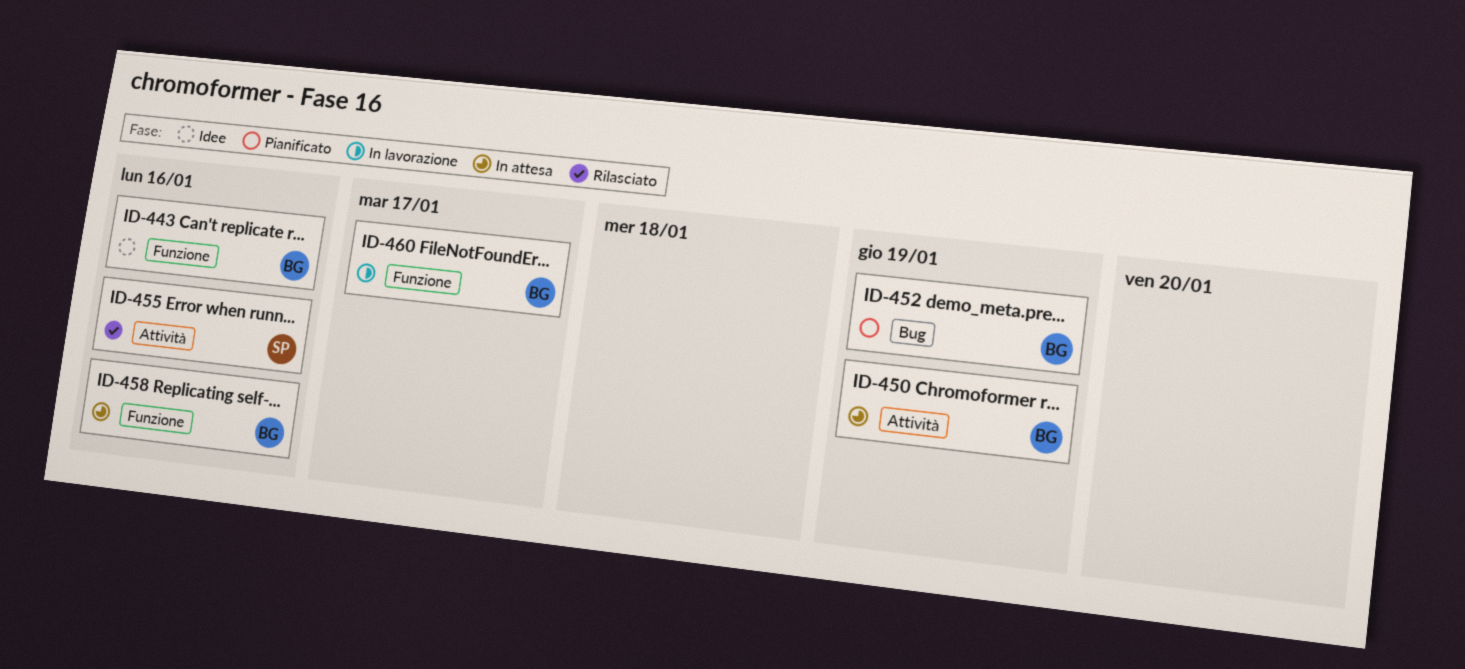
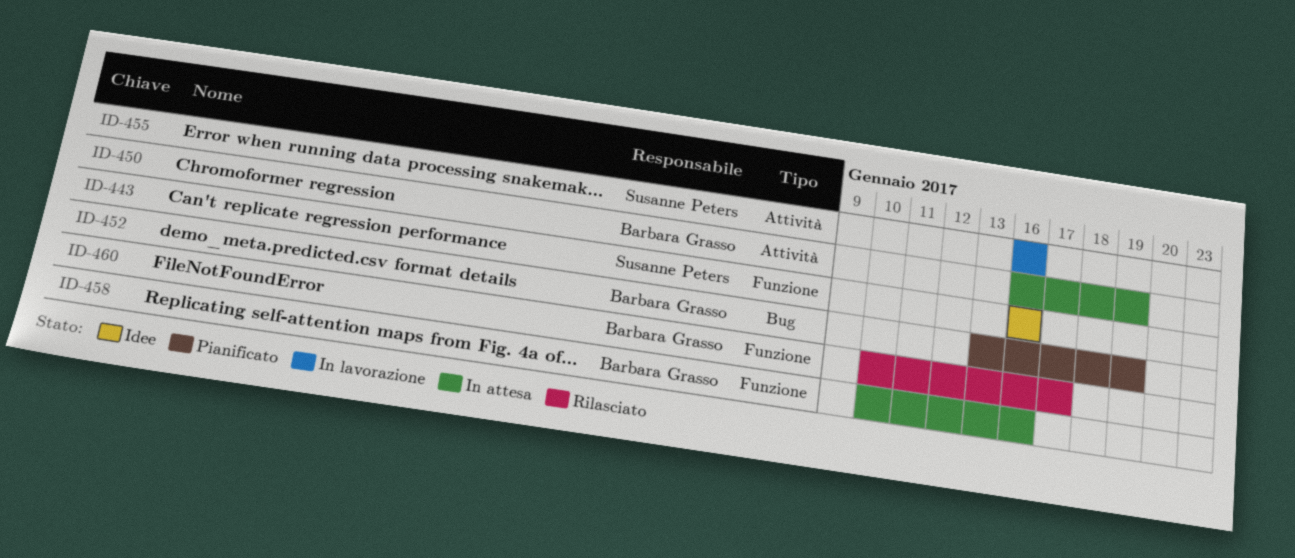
ID-443, owner: Barbara Grasso -> Susanne Peters
ID-455, status: Rilasciato -> In lavorazione
ID-460, status: In lavorazione -> Rilasciato

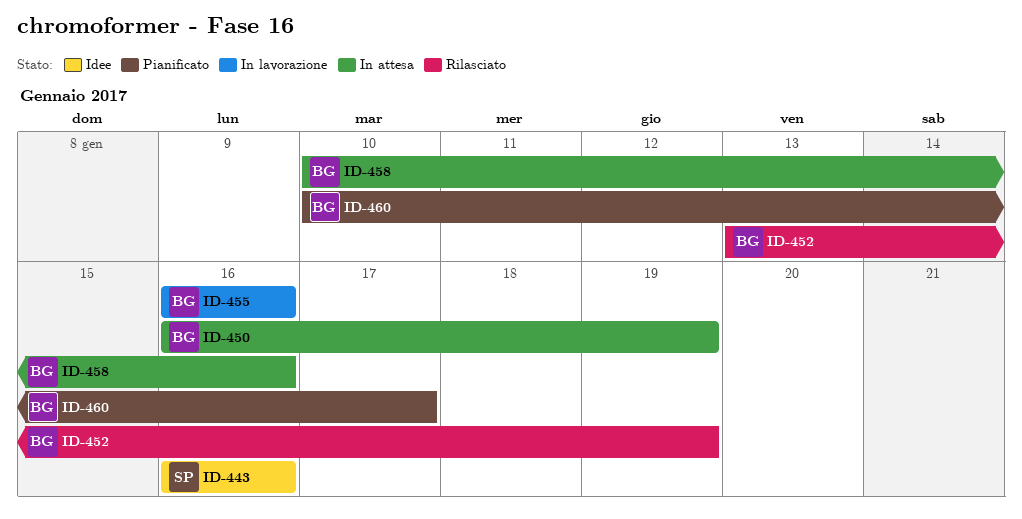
ID-452, status: Pianificato -> Rilasciato
ID-455, owner: Susanne Peters -> Barbara Grasso
ID-460, status: Rilasciato -> Pianificato

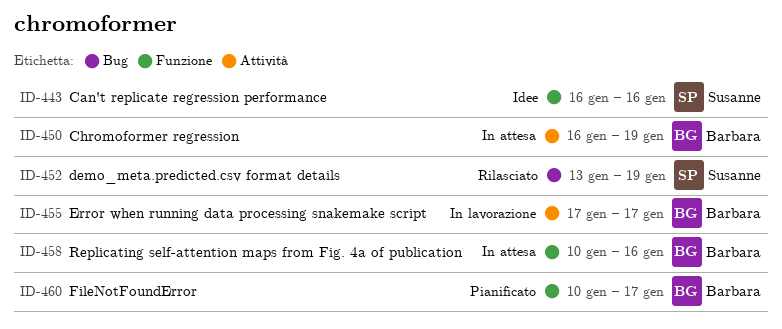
ID-452, owner: Barbara -> Susanne
ID-455, start: Jan 16 -> Jan 17
ID-455, due: Jan 16 -> Jan 17

